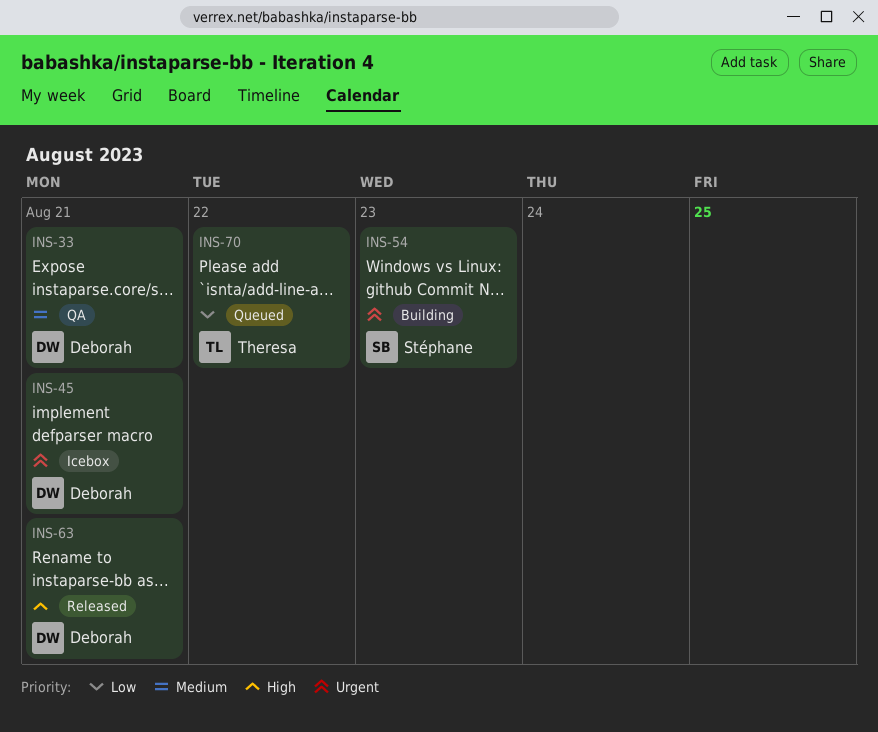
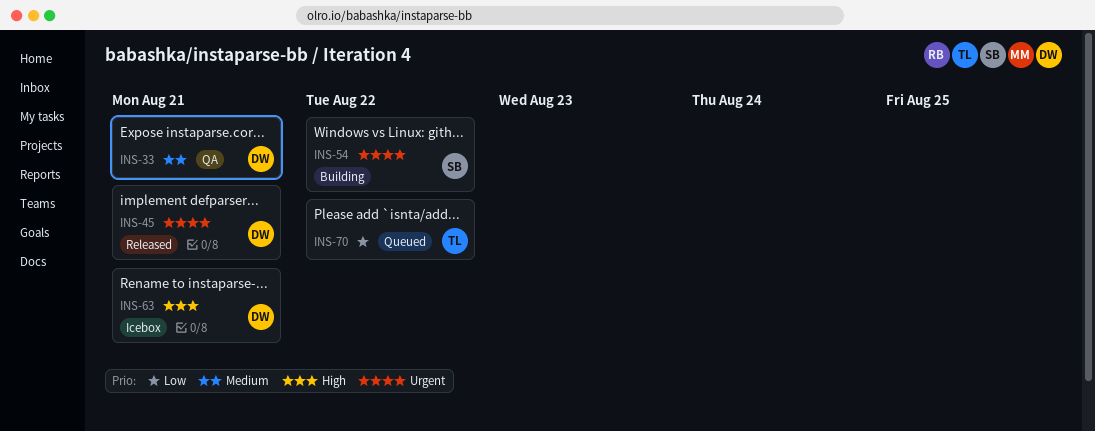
INS-45, status: Icebox -> Released
INS-54, due: Aug 23 -> Aug 22
INS-63, status: Released -> Icebox

